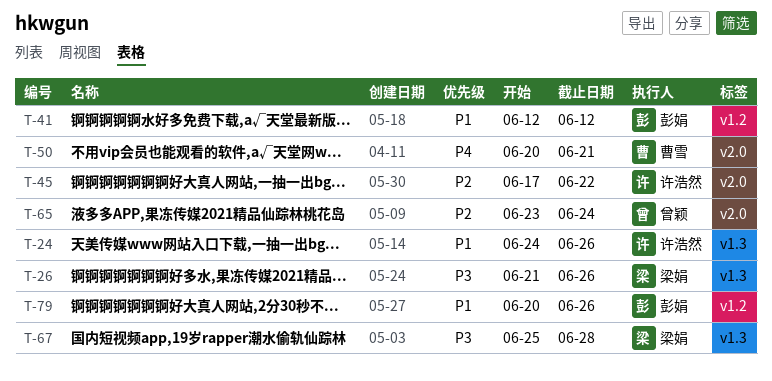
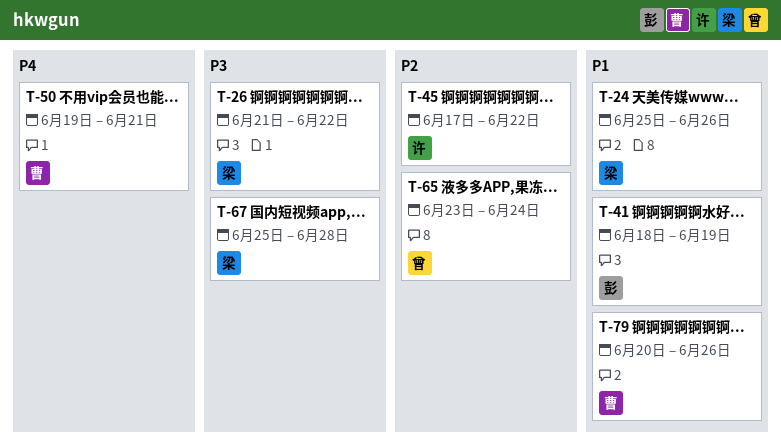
T-24, owner: 许浩然 -> 梁娟
T-24, start: Jun 24 -> Jun 25
T-26, due: Jun 26 -> Jun 22
T-41, start: Jun 12 -> Jun 18
T-41, due: Jun 12 -> Jun 19
T-50, start: Jun 20 -> Jun 19
T-79, owner: 彭娟 -> 曹雪

